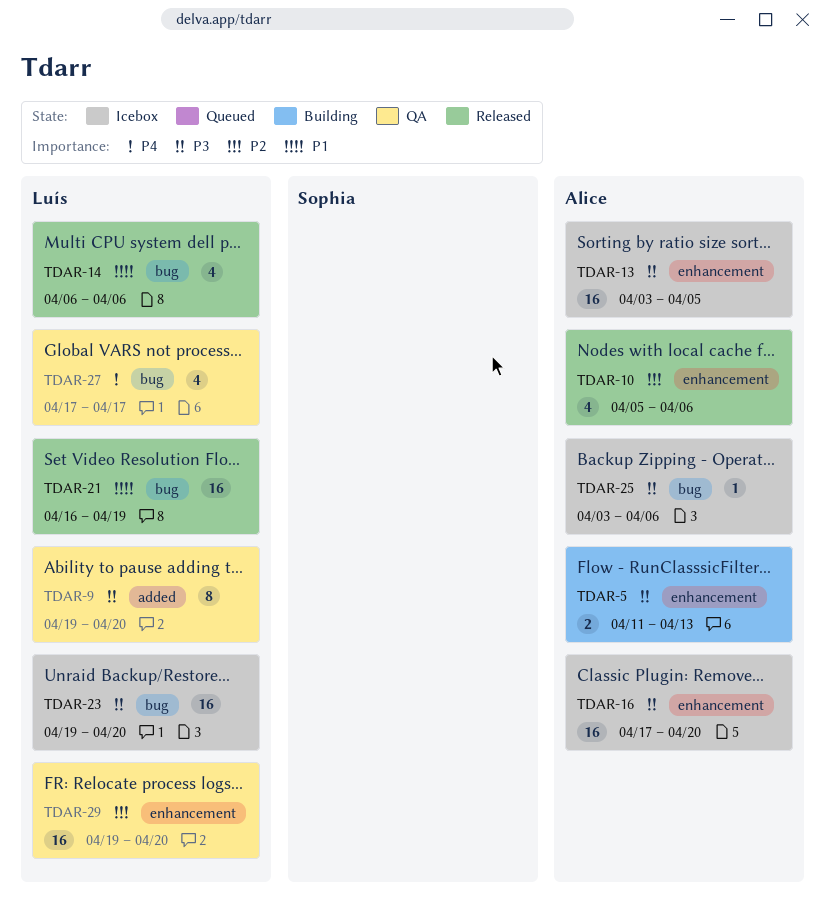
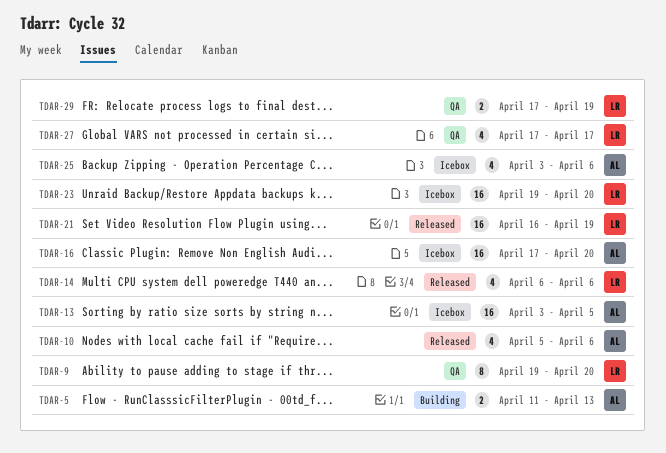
TDAR-25, estimate: 1 -> 4
TDAR-29, estimate: 16 -> 2
TDAR-29, start: Apr 19 -> Apr 17
TDAR-29, due: Apr 20 -> Apr 19

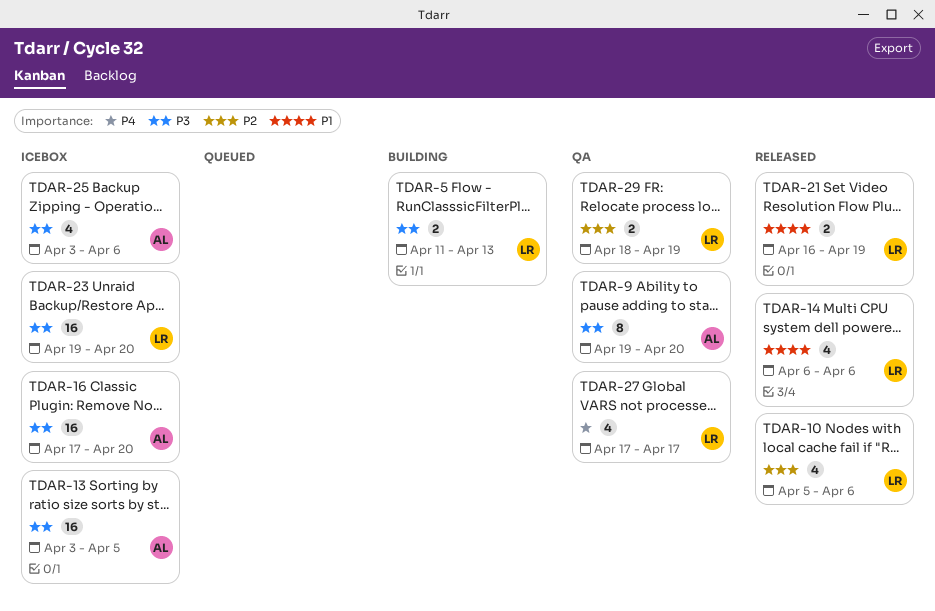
TDAR-5, owner: AL -> LR
TDAR-9, owner: LR -> AL
TDAR-10, owner: AL -> LR
TDAR-21, estimate: 16 -> 2
TDAR-29, start: Apr 17 -> Apr 18

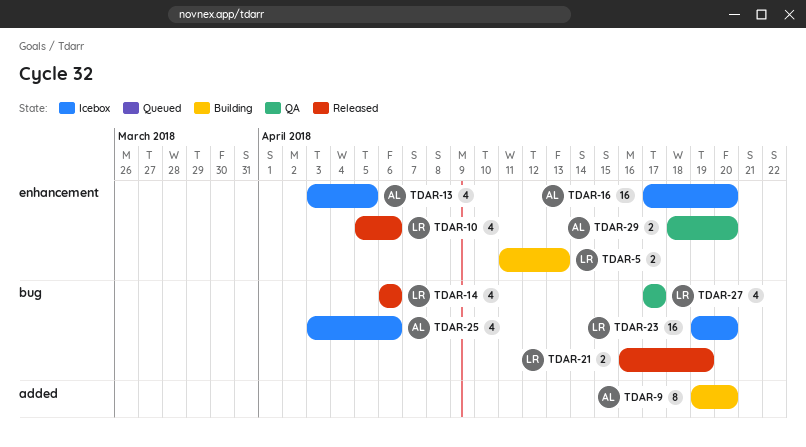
TDAR-9, status: QA -> Building
TDAR-13, estimate: 16 -> 4
TDAR-29, owner: LR -> AL
TDAR-29, due: Apr 19 -> Apr 20

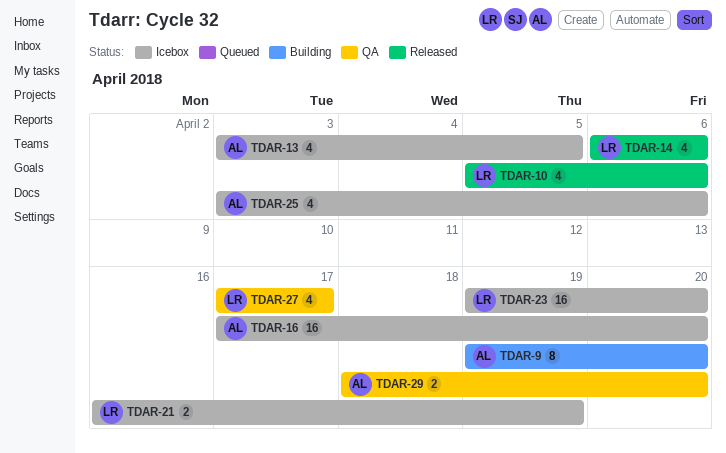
TDAR-5: present -> none
TDAR-21, status: Released -> Icebox

